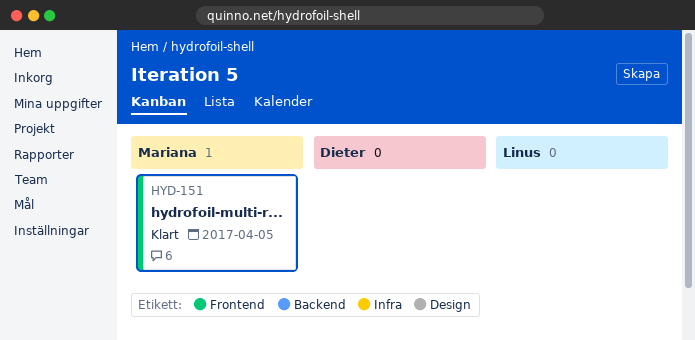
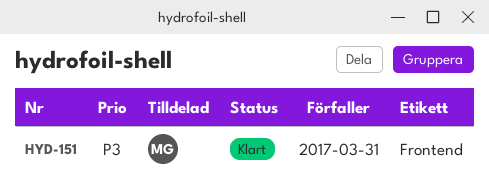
HYD-151, due: Apr 5 -> Mar 31

